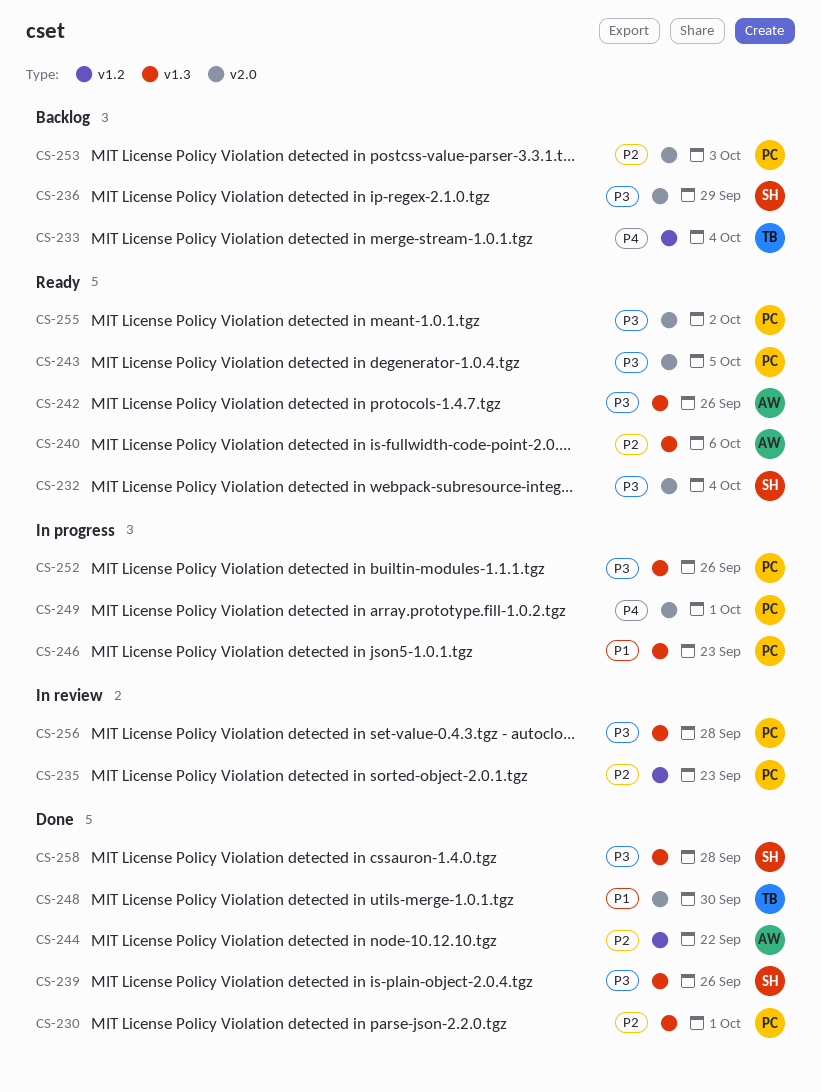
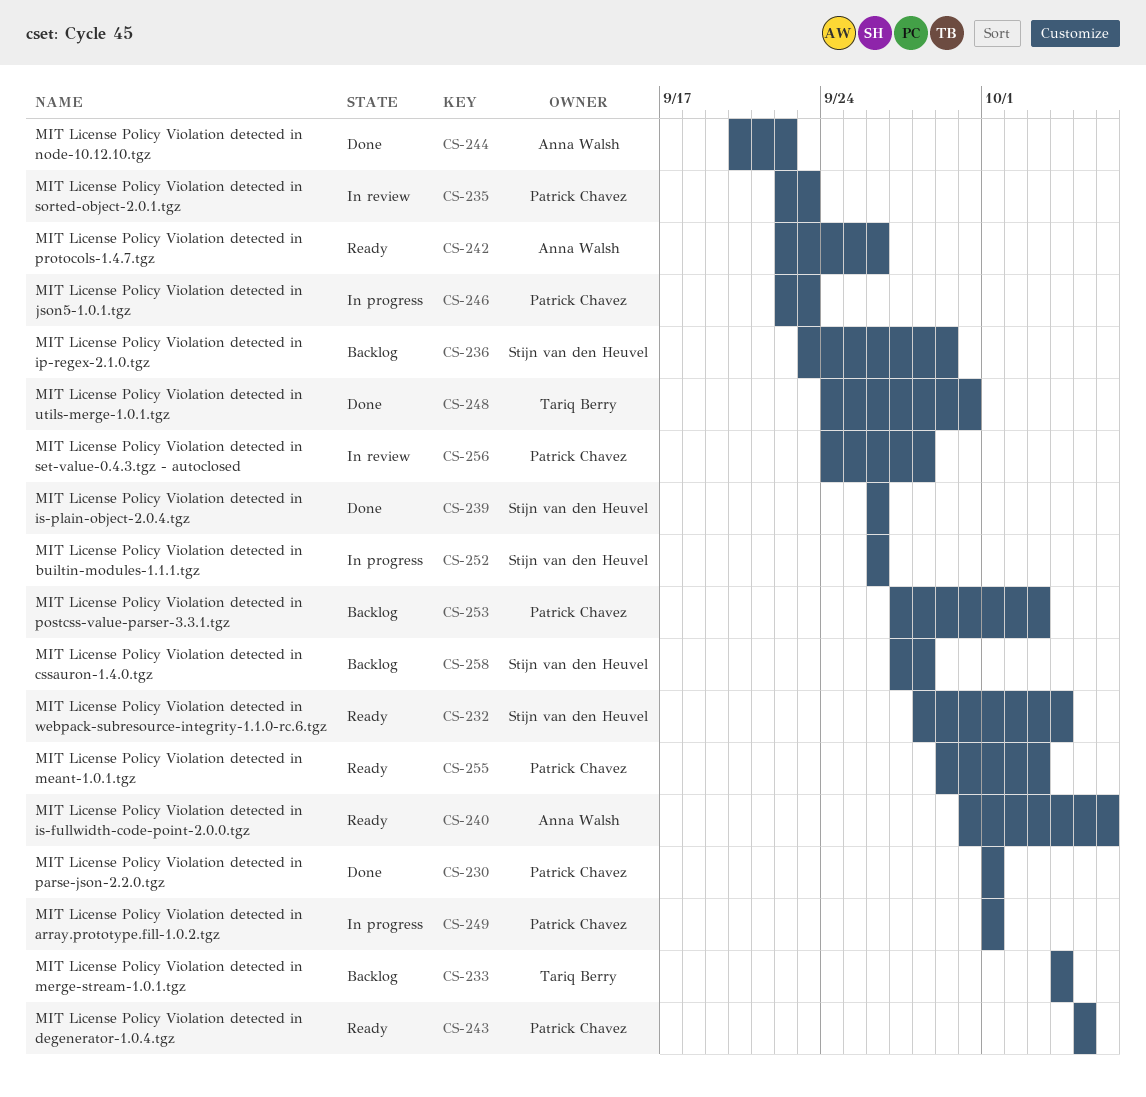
CS-252, owner: Patrick Chavez -> Stijn van den Heuvel
CS-255, due: Oct 2 -> Oct 3
CS-258, status: Done -> Backlog

